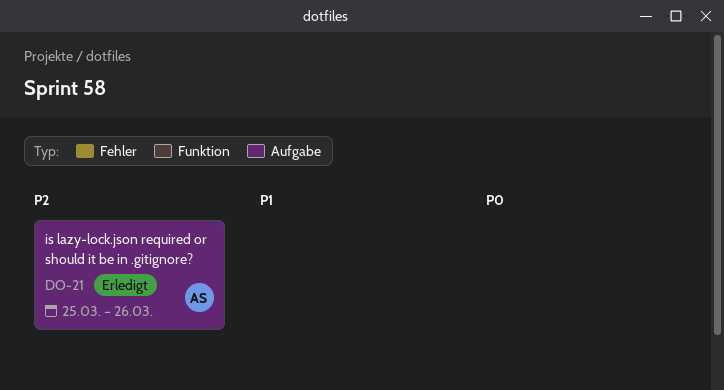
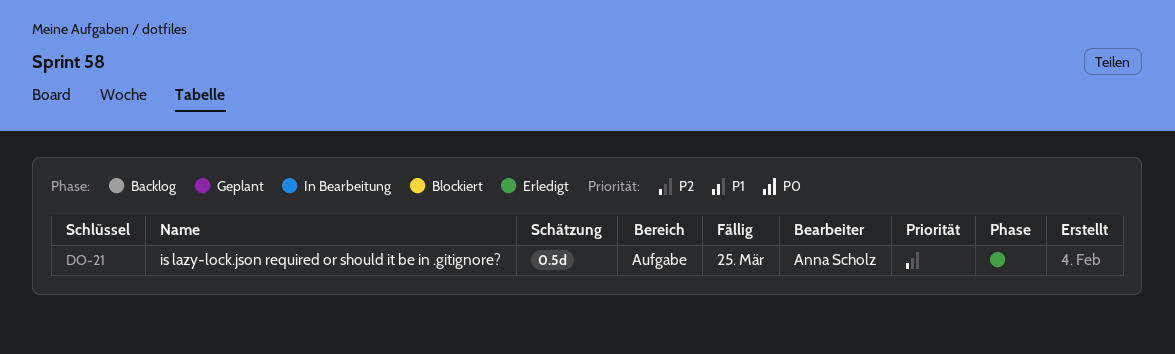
DO-21, due: Mar 26 -> Mar 25

